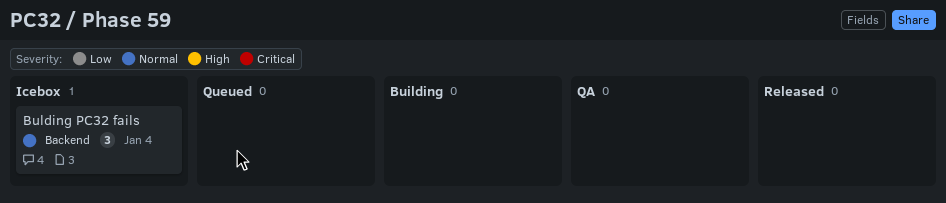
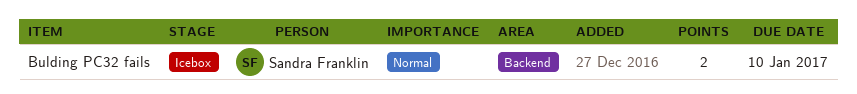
Bulding PC32 fails, estimate: 3 -> 2
Bulding PC32 fails, due: Jan 4 -> Jan 10

